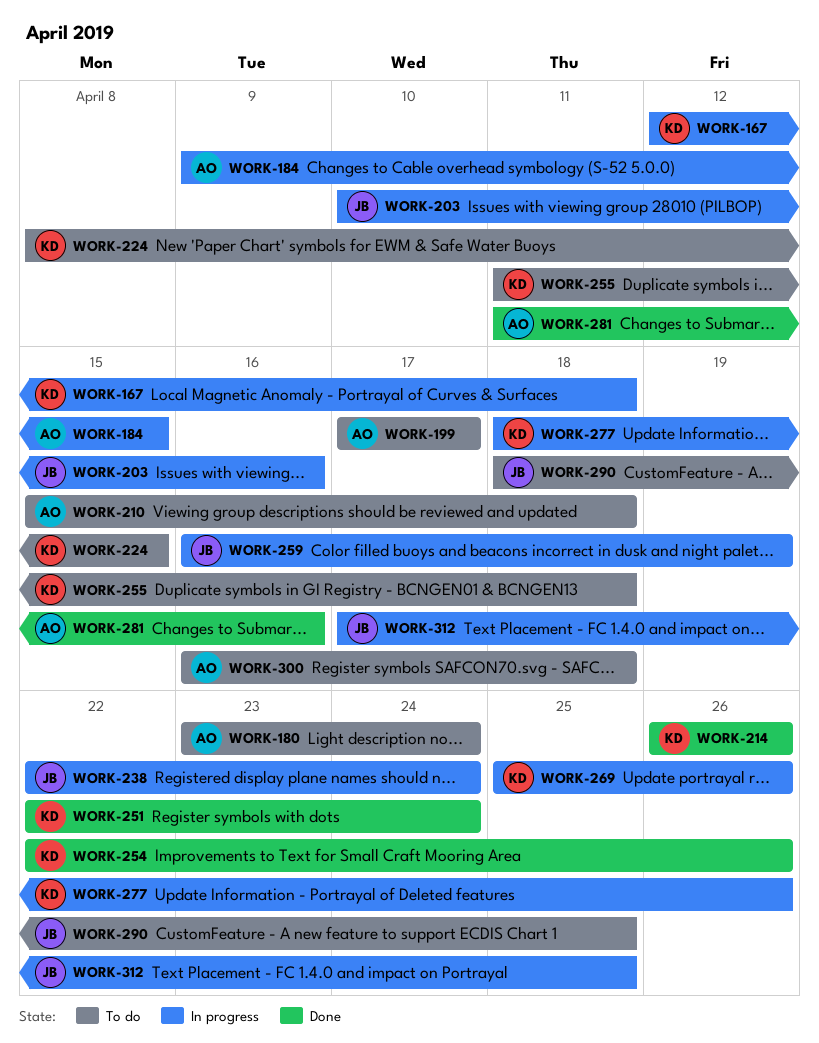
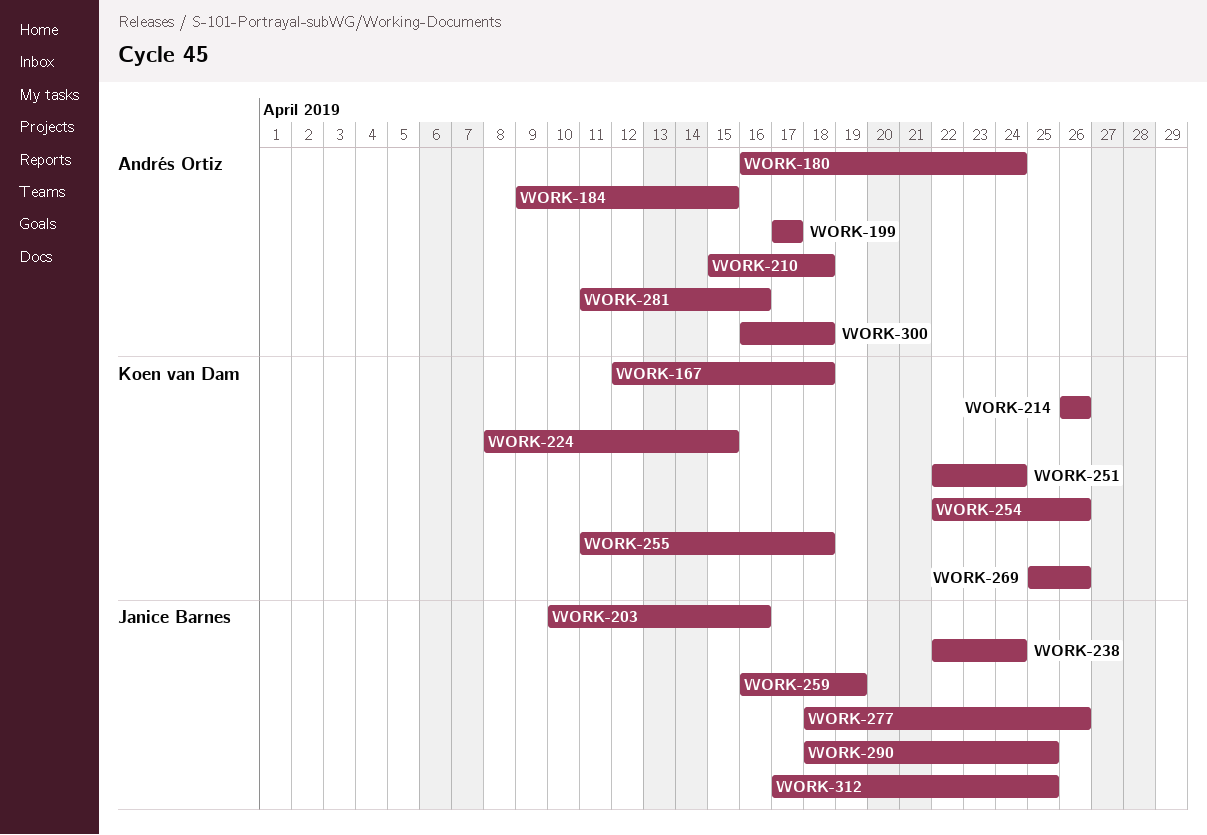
WORK-180, start: Apr 23 -> Apr 16
WORK-277, owner: Koen van Dam -> Janice Barnes

